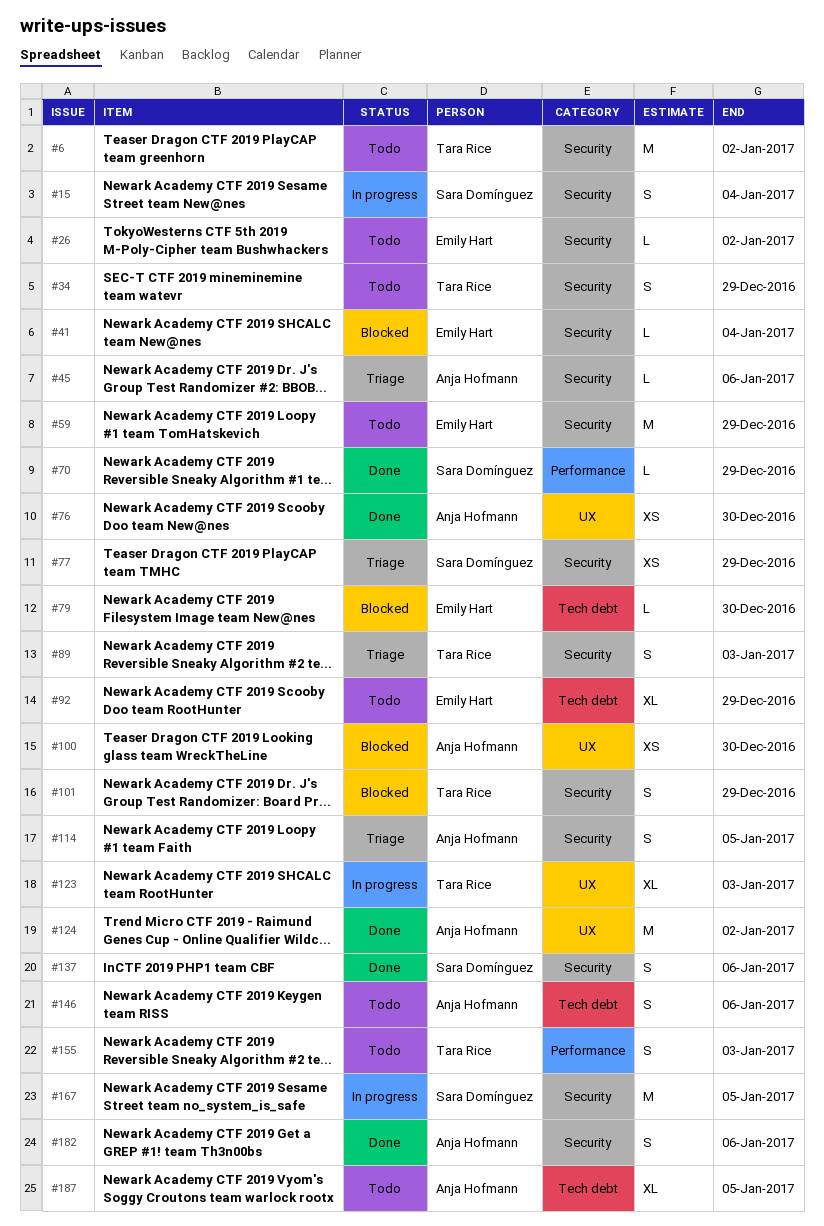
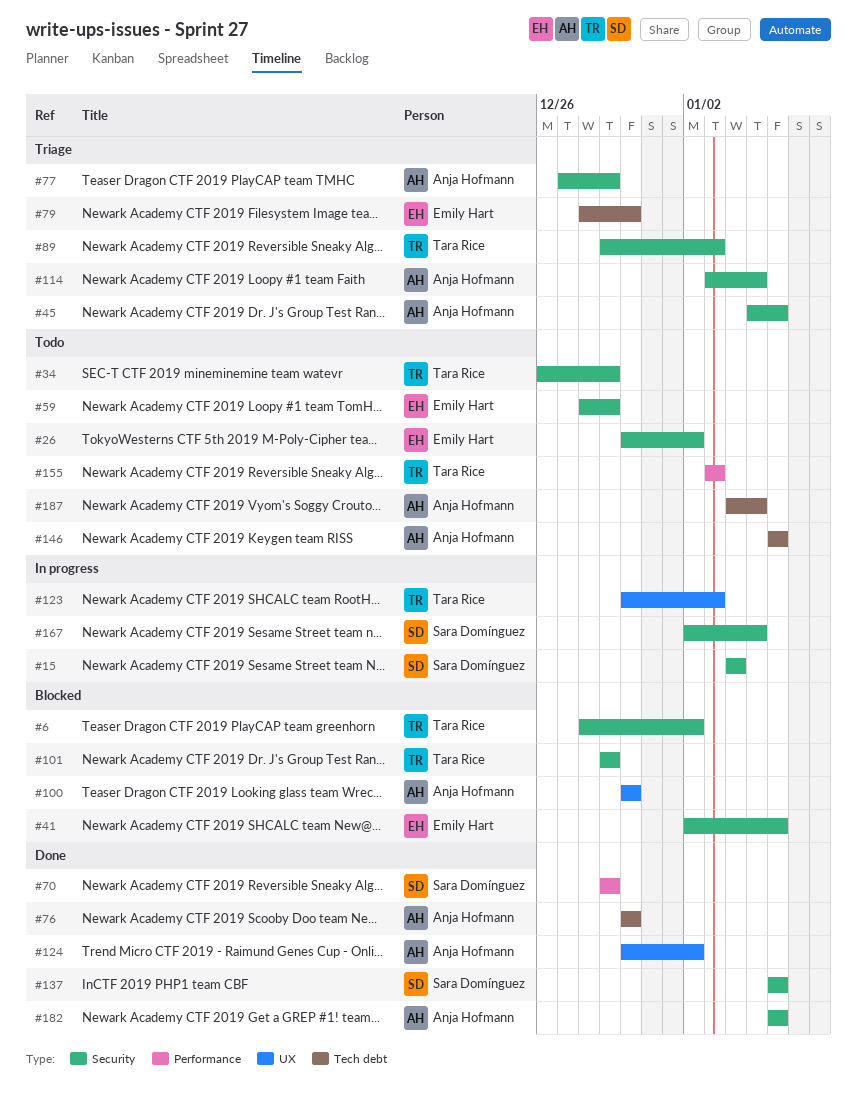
#6, status: Todo -> Blocked
#41, due: Jan 4 -> Jan 6
#76, label: UX -> Tech debt
#77, owner: Sara Domínguez -> Anja Hofmann
#79, status: Blocked -> Triage
#92: present -> none

